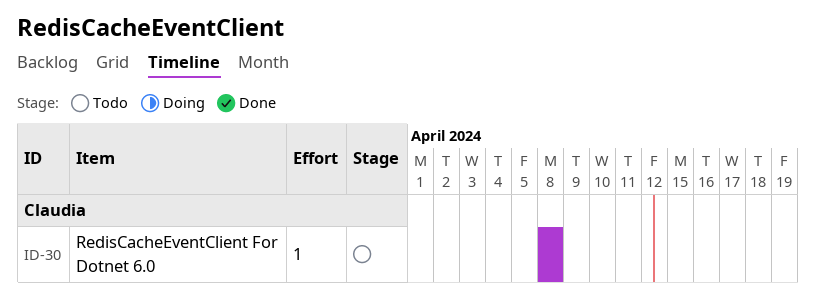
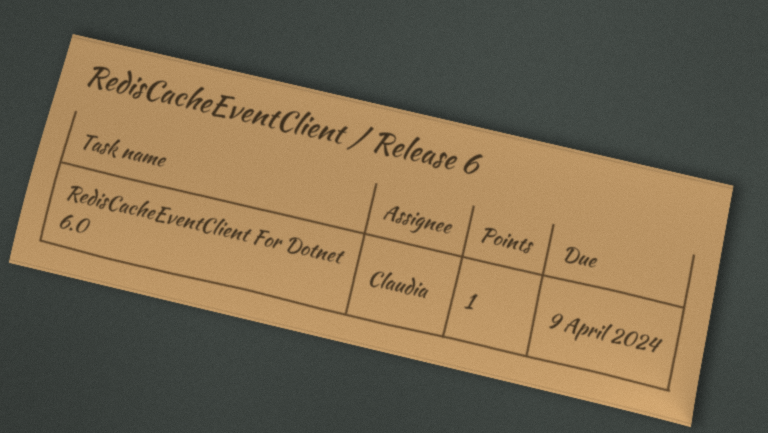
RedisCacheEventClient For Dotnet 6.0, due: Apr 8 -> Apr 9

